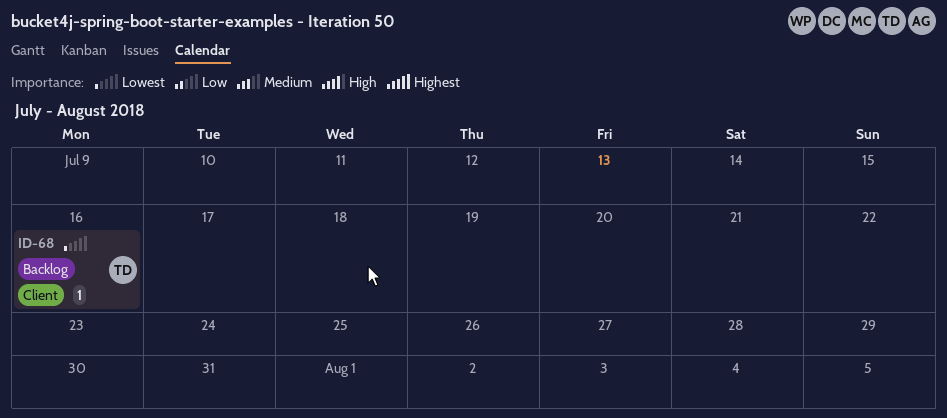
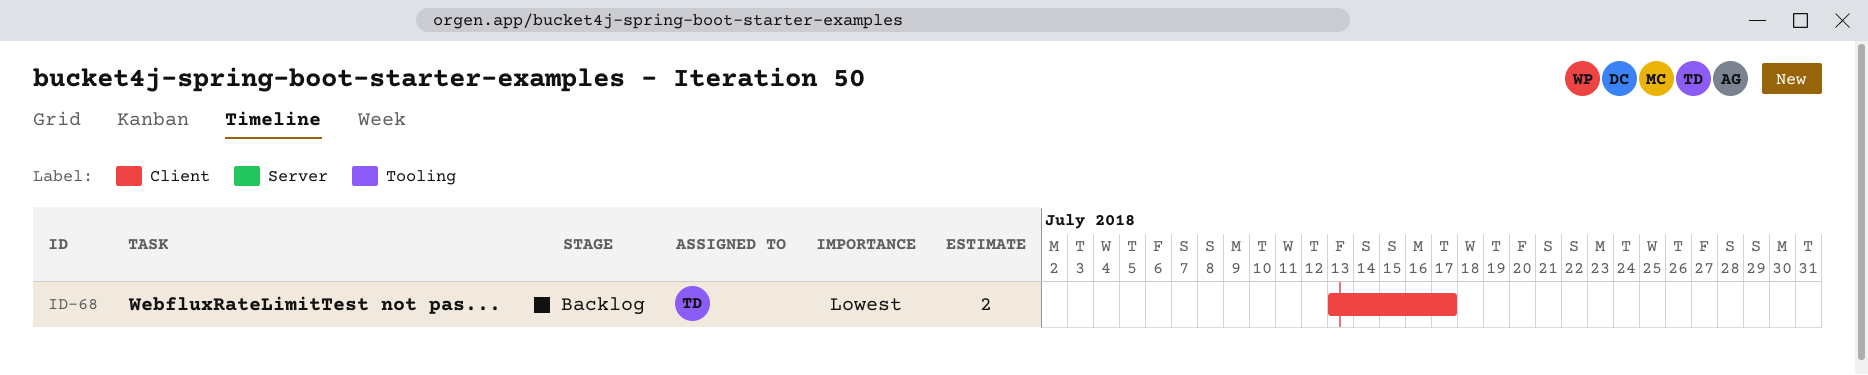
ID-68, estimate: 1 -> 2
ID-68, due: Jul 16 -> Jul 17

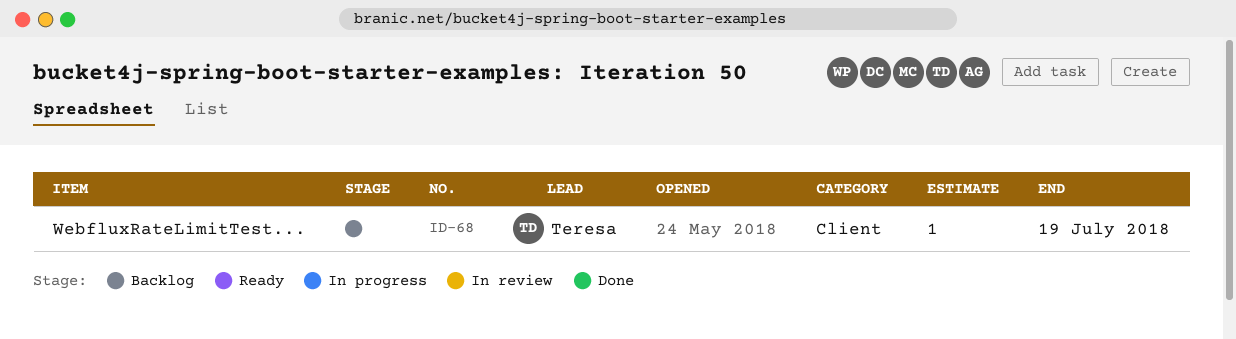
ID-68, estimate: 2 -> 1
ID-68, due: Jul 17 -> Jul 19

